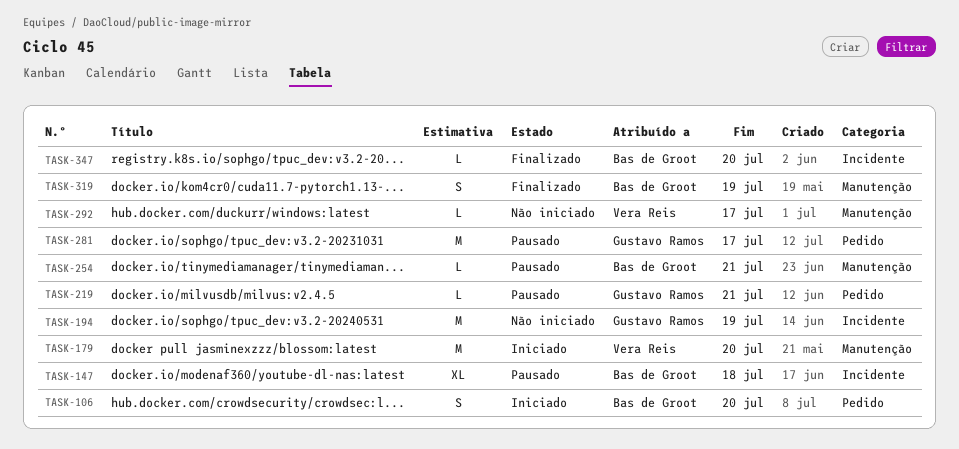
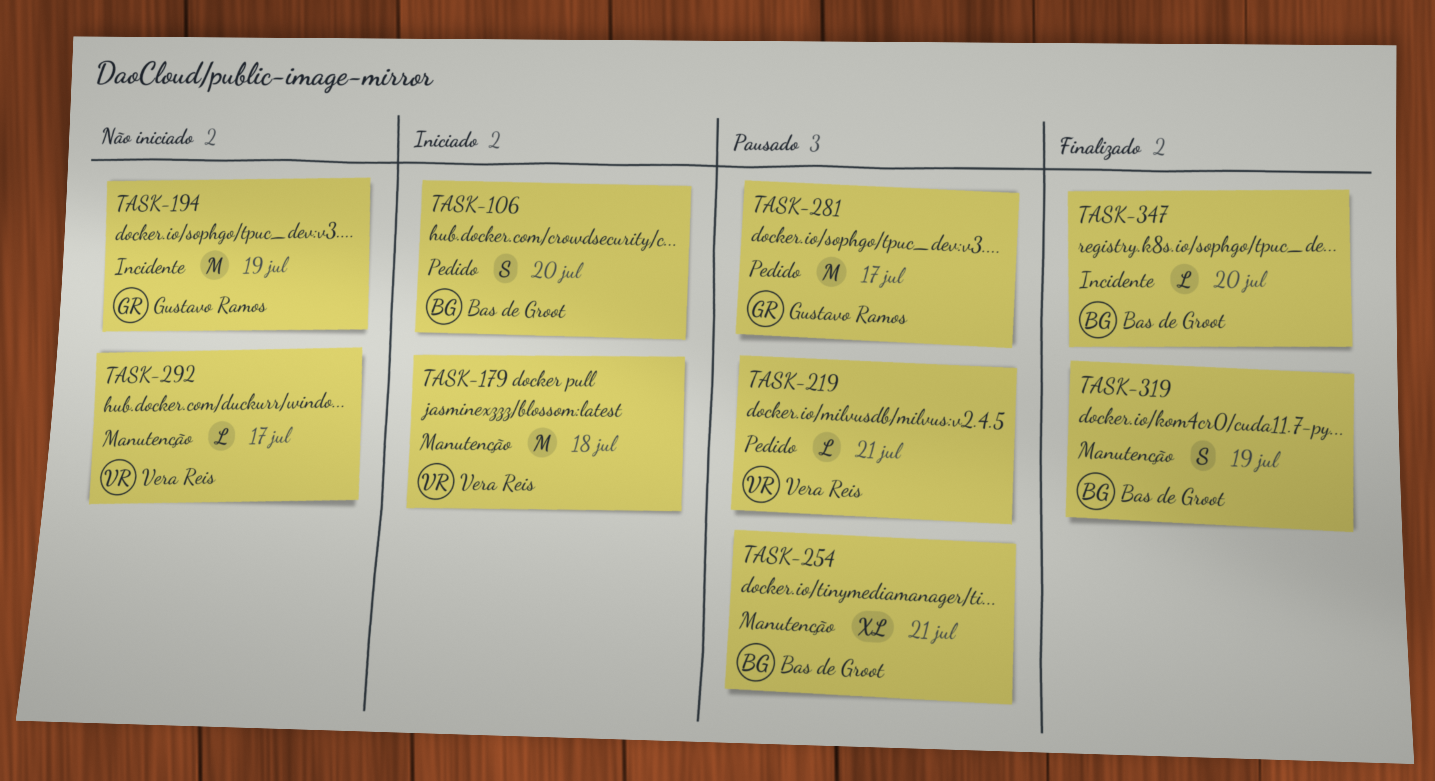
TASK-147: present -> none
TASK-179, due: Jul 20 -> Jul 18
TASK-219, owner: Gustavo Ramos -> Vera Reis
TASK-254, estimate: L -> XL

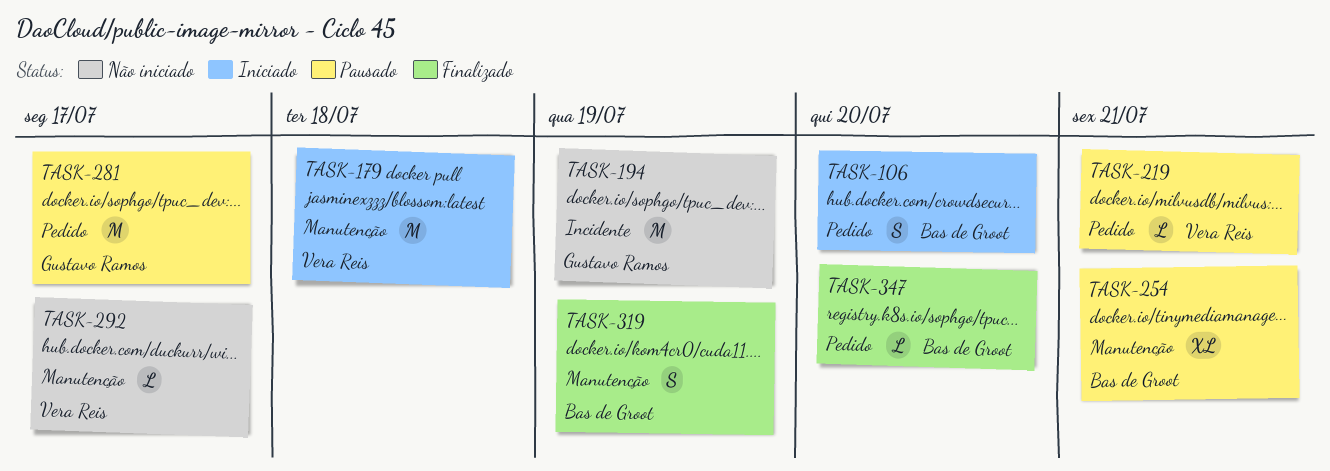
TASK-347, label: Incidente -> Pedido

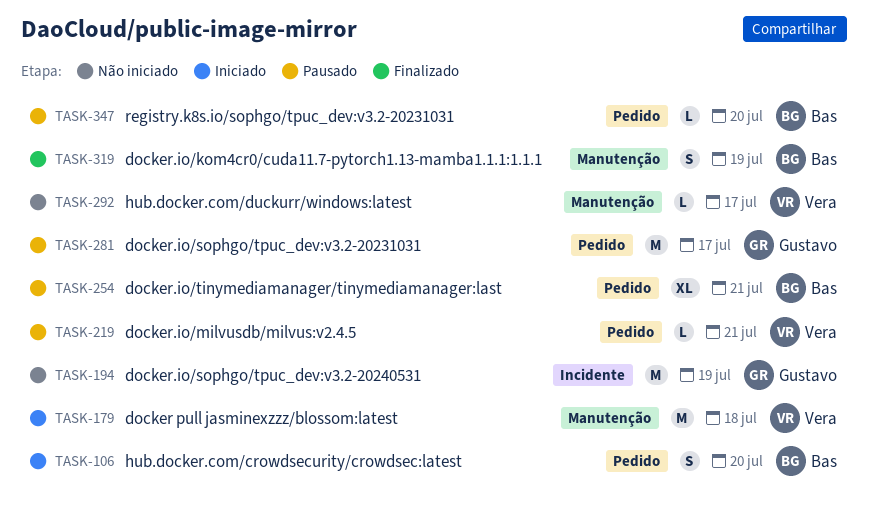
TASK-254, label: Manutenção -> Pedido
TASK-347, status: Finalizado -> Pausado

